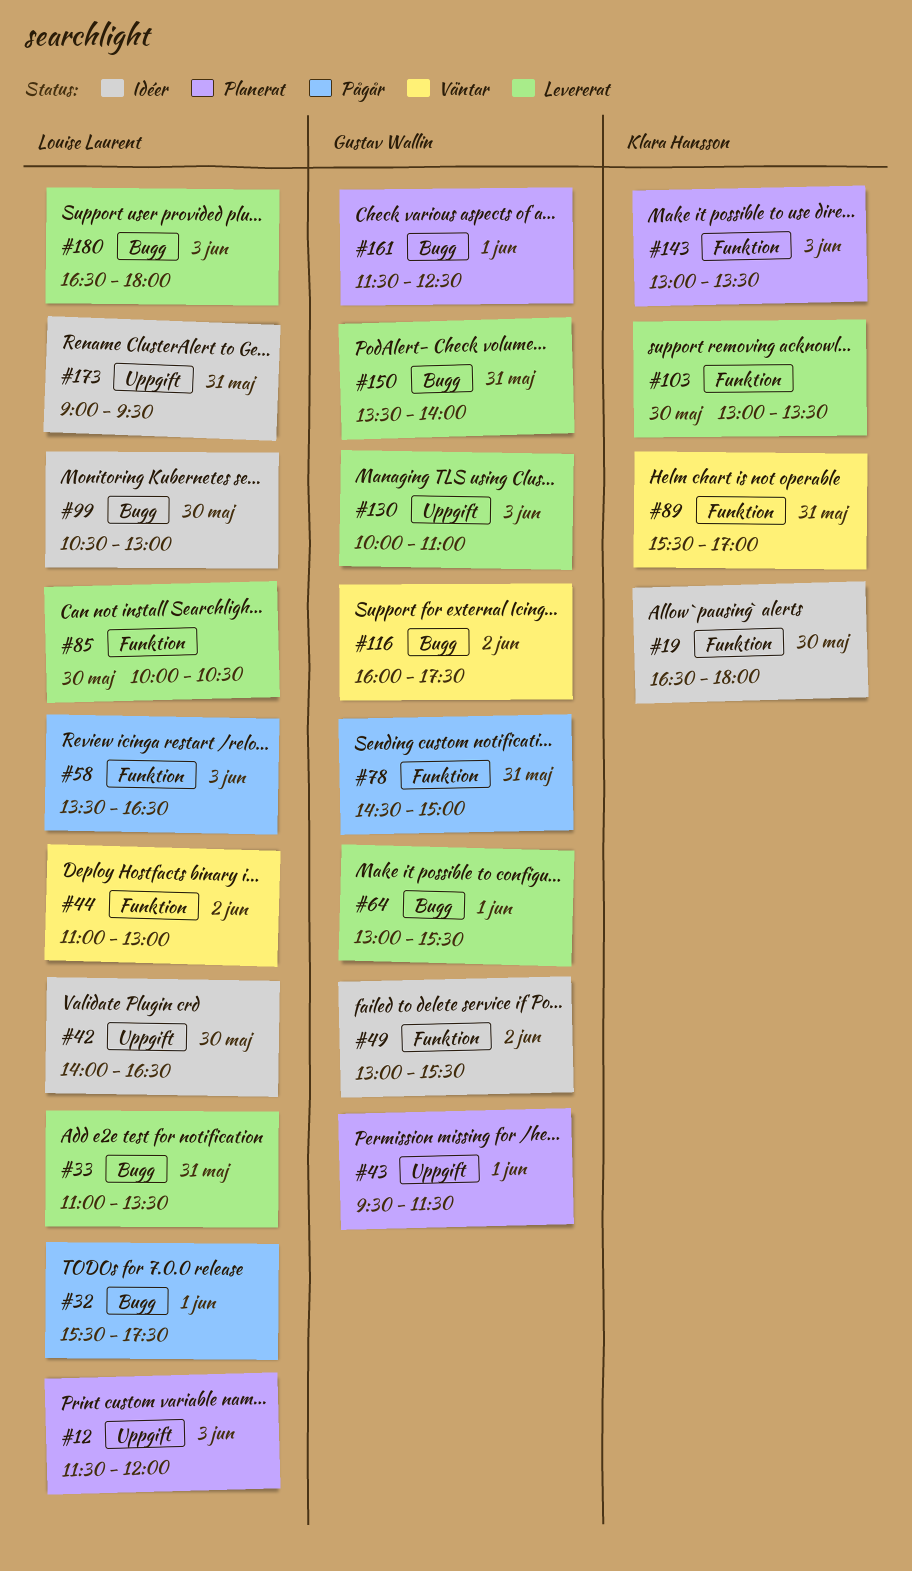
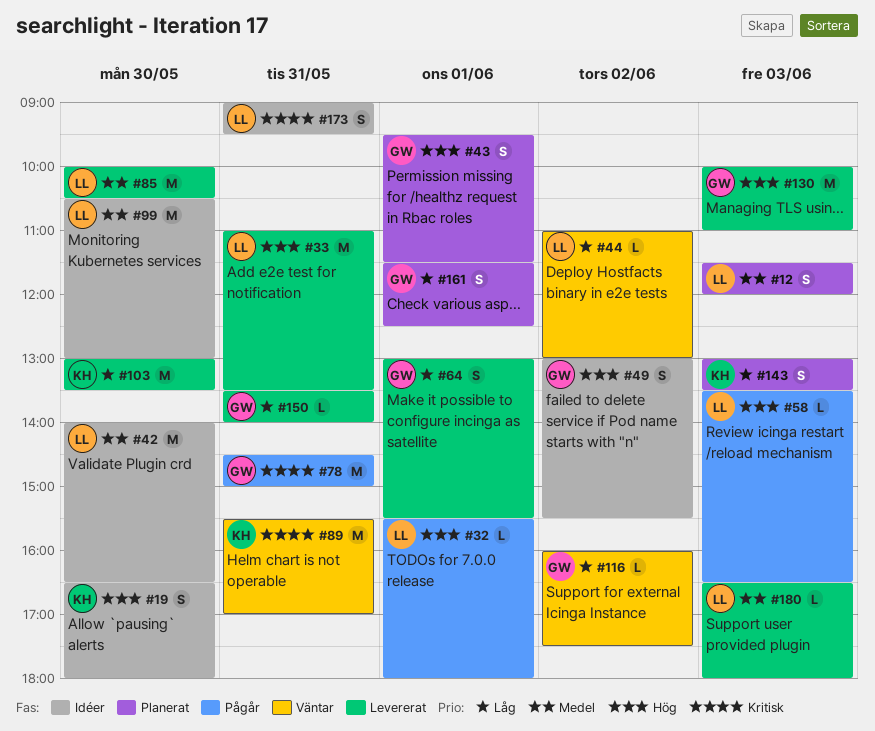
#32, ends: 17:30 -> 18:00

